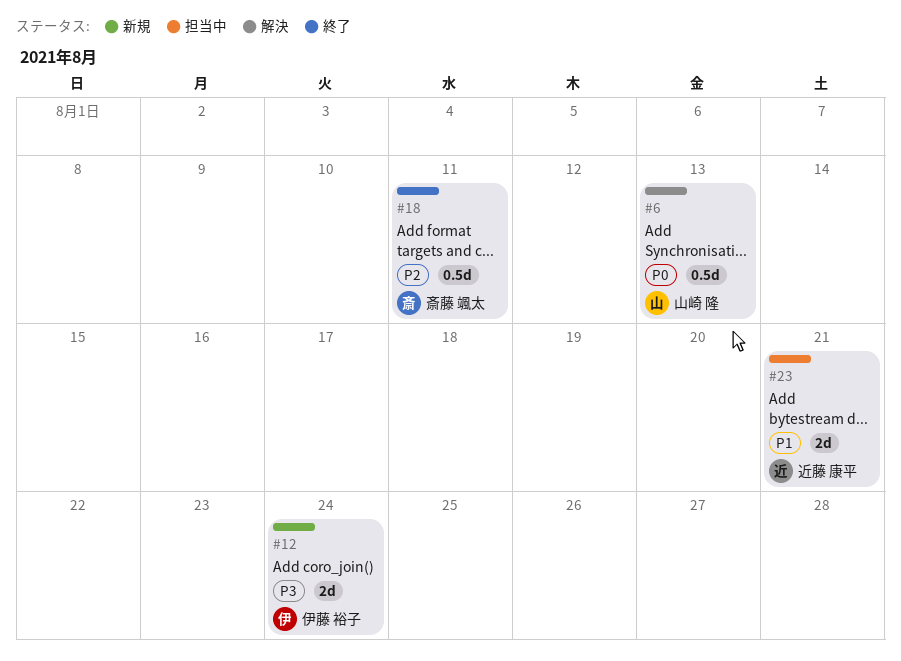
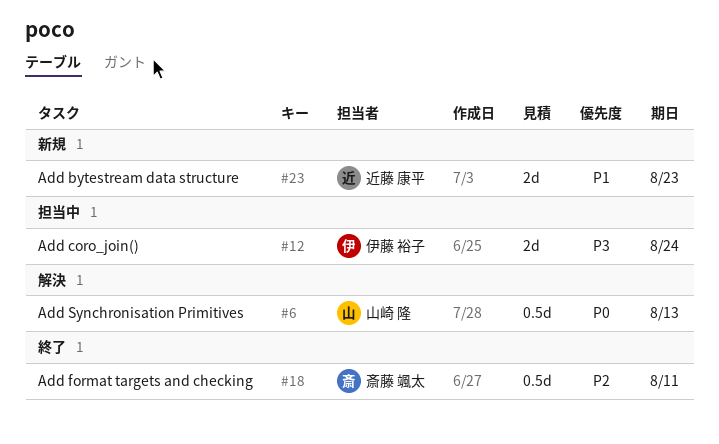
#12, status: 新規 -> 担当中
#23, status: 担当中 -> 新規
#23, due: Aug 21 -> Aug 23

